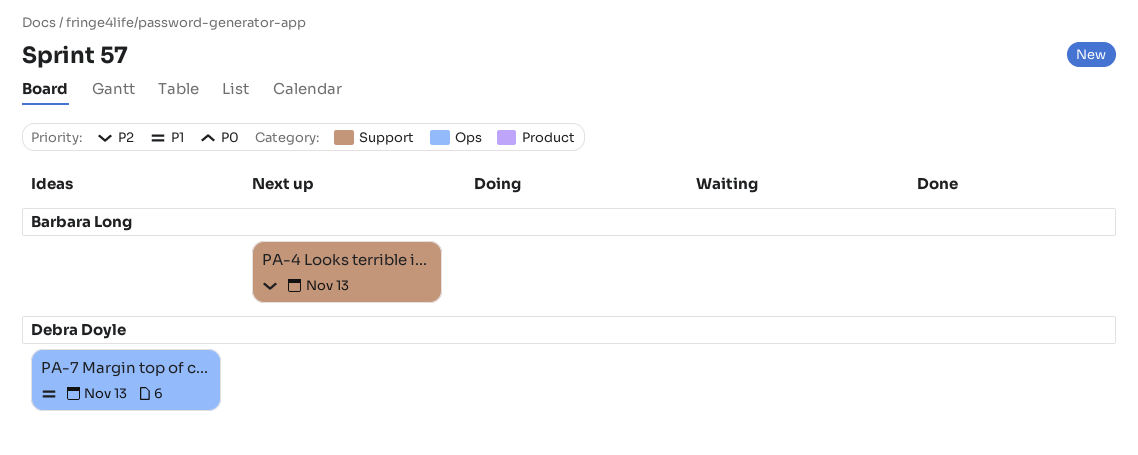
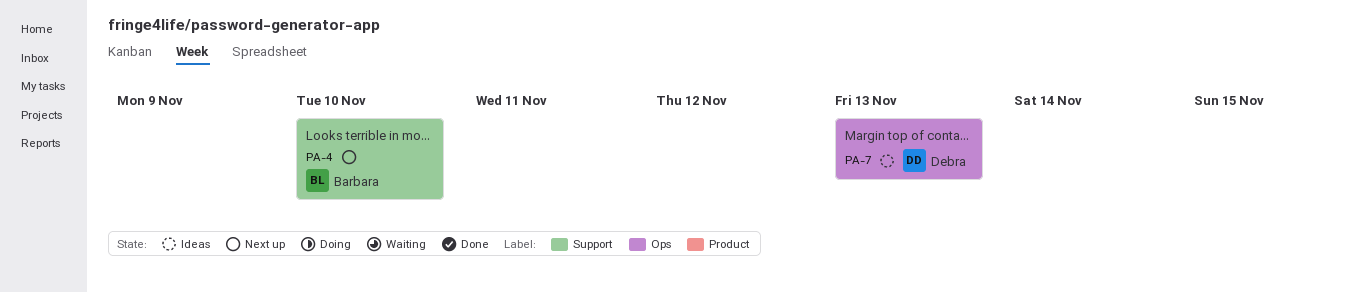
PA-4, due: Nov 13 -> Nov 10

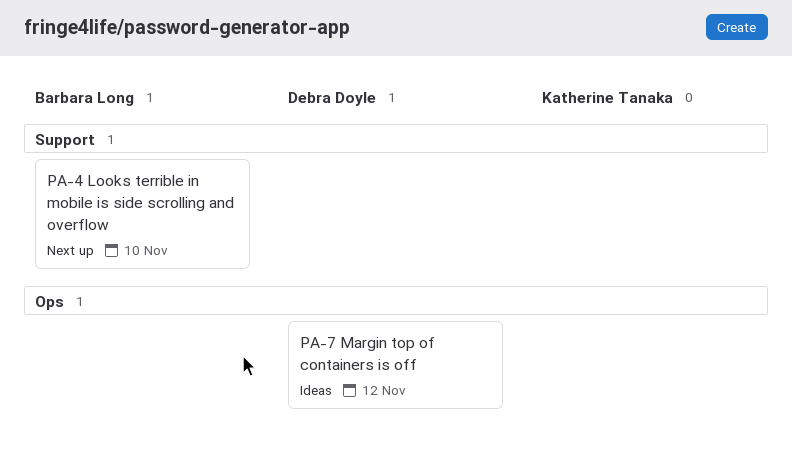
PA-7, due: Nov 13 -> Nov 12

